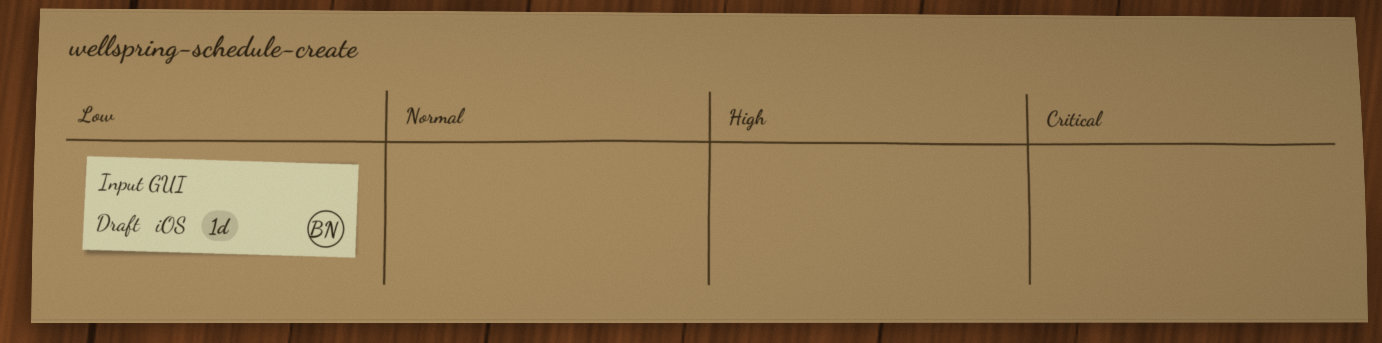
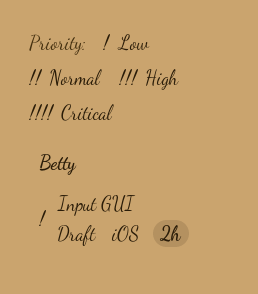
Input GUI, estimate: 1d -> 2h

